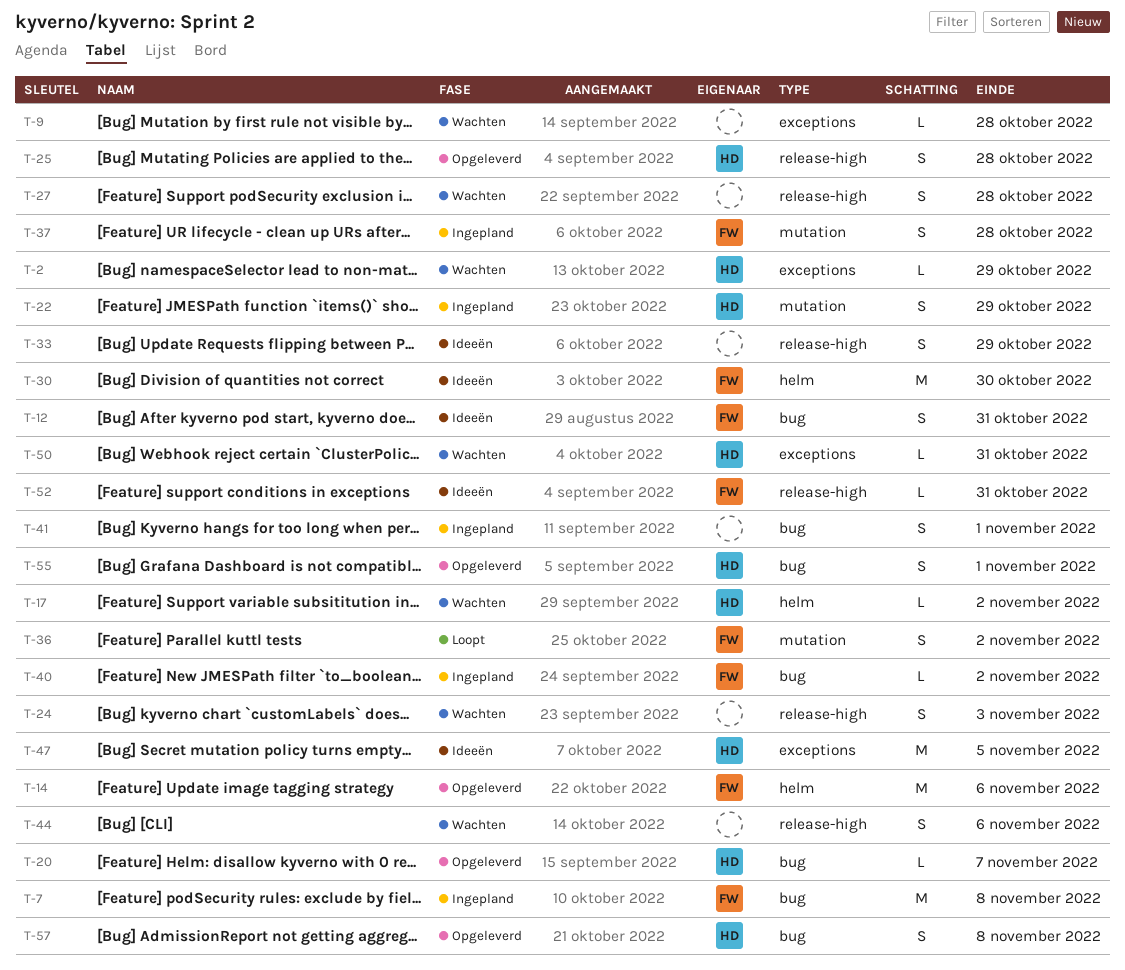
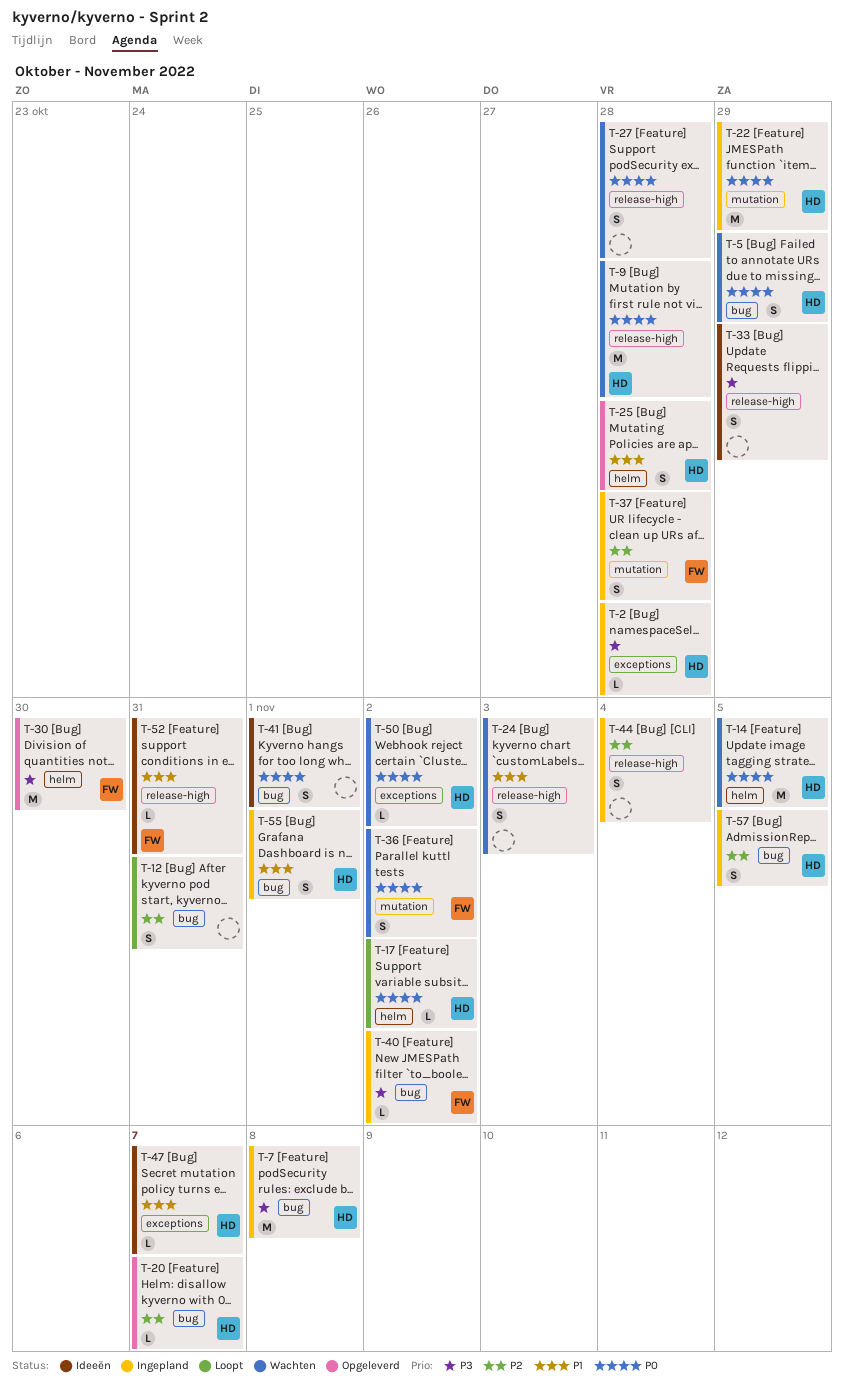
T-2, status: Wachten -> Ingepland
T-2, due: Oct 29 -> Oct 28
T-5: none -> present
T-7, owner: FW -> HD
T-9, owner: none -> HD
T-9, label: exceptions -> release-high
T-9, estimate: L -> M
T-12, status: Ideeën -> Loopt
T-12, owner: FW -> none
T-14, status: Opgeleverd -> Wachten
T-14, owner: FW -> HD
T-14, due: Nov 6 -> Nov 5
T-17, status: Wachten -> Loopt
T-22, estimate: S -> M
T-25, label: release-high -> helm
T-30, status: Ideeën -> Opgeleverd
T-36, status: Loopt -> Wachten
T-41, status: Ingepland -> Ideeën
T-44, status: Wachten -> Ingepland
T-44, due: Nov 6 -> Nov 4
T-47, estimate: M -> L
T-47, due: Nov 5 -> Nov 7
T-50, due: Oct 31 -> Nov 2
T-55, status: Opgeleverd -> Ingepland
T-57, status: Opgeleverd -> Ingepland
T-57, due: Nov 8 -> Nov 5

